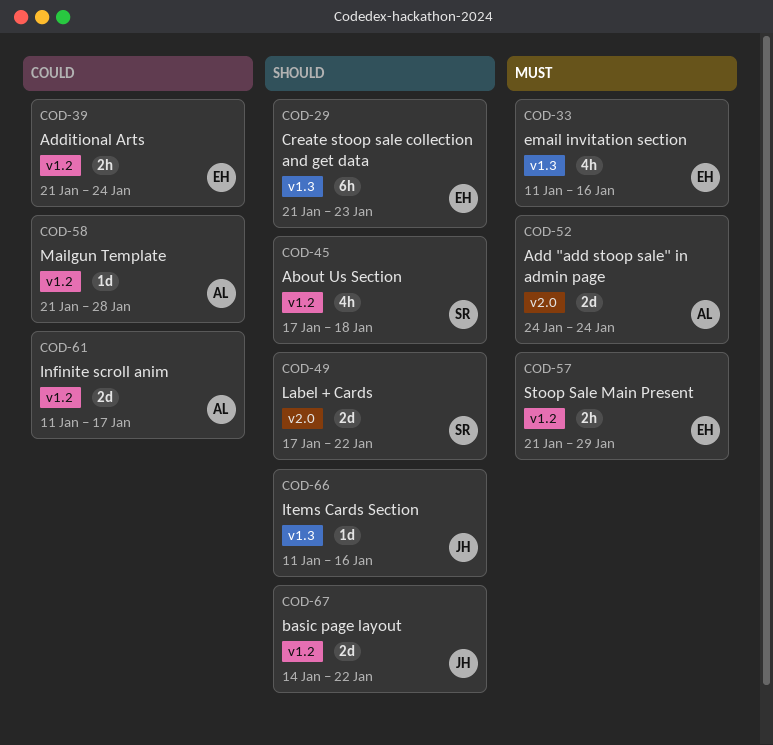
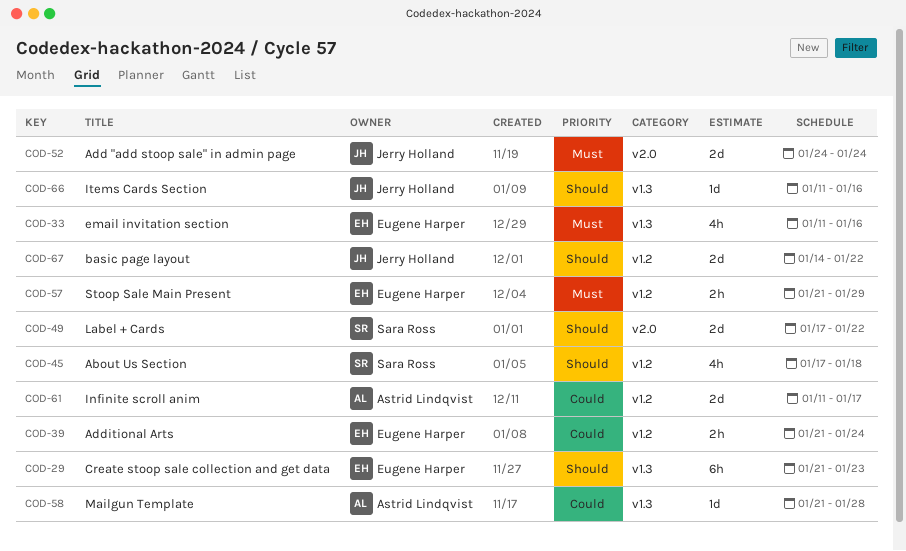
COD-52, owner: Astrid Lindqvist -> Jerry Holland
COD-58, label: v1.2 -> v1.3

